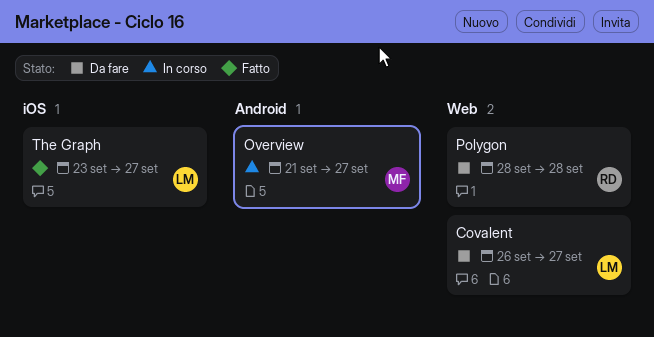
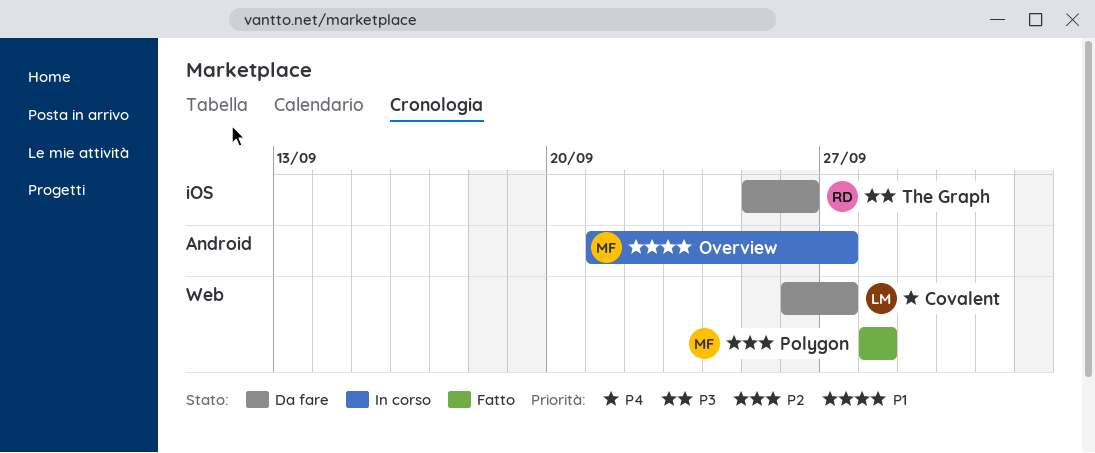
Polygon, status: Da fare -> Fatto
Polygon, owner: RD -> MF
The Graph, status: Fatto -> Da fare
The Graph, owner: LM -> RD
The Graph, start: Sep 23 -> Sep 25
The Graph, due: Sep 27 -> Sep 26

